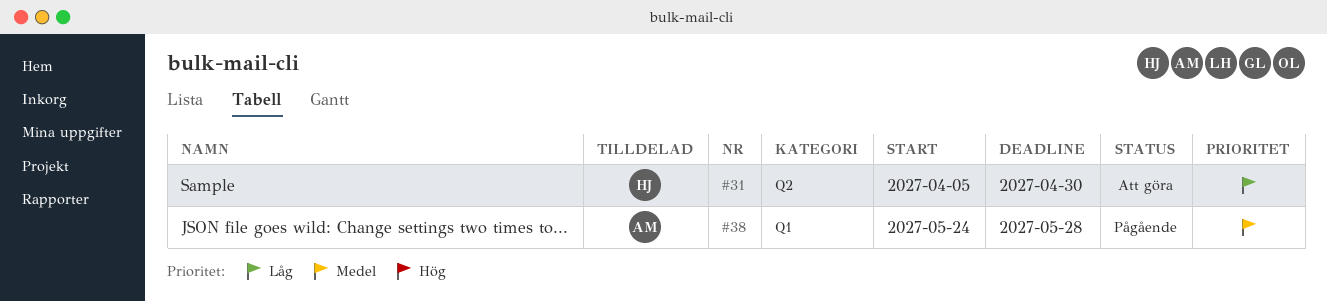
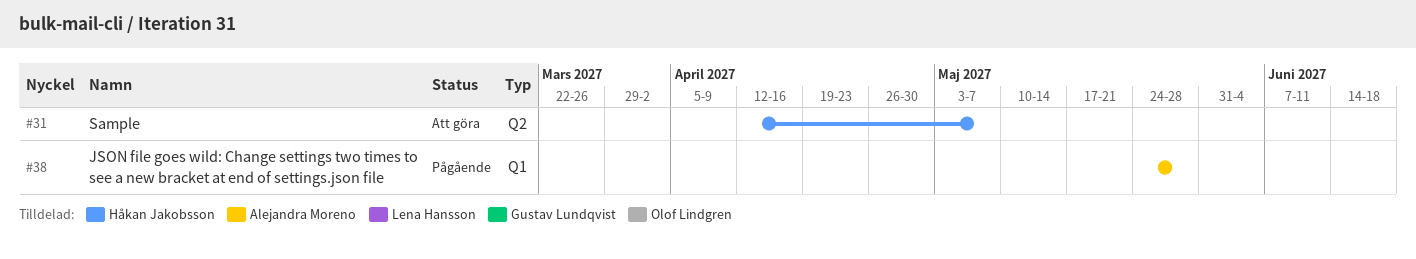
#31, start: Apr 5 -> Apr 12
#31, due: Apr 30 -> May 7

